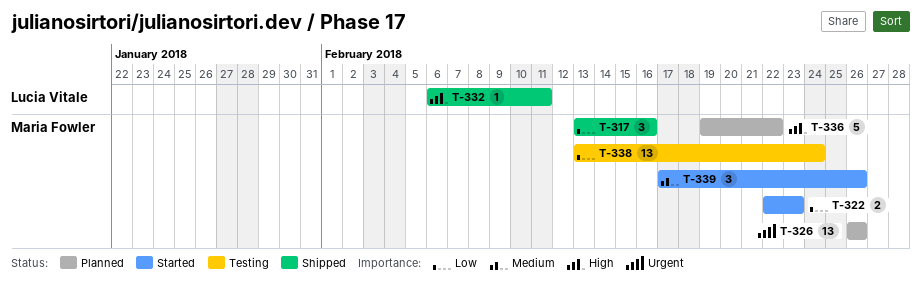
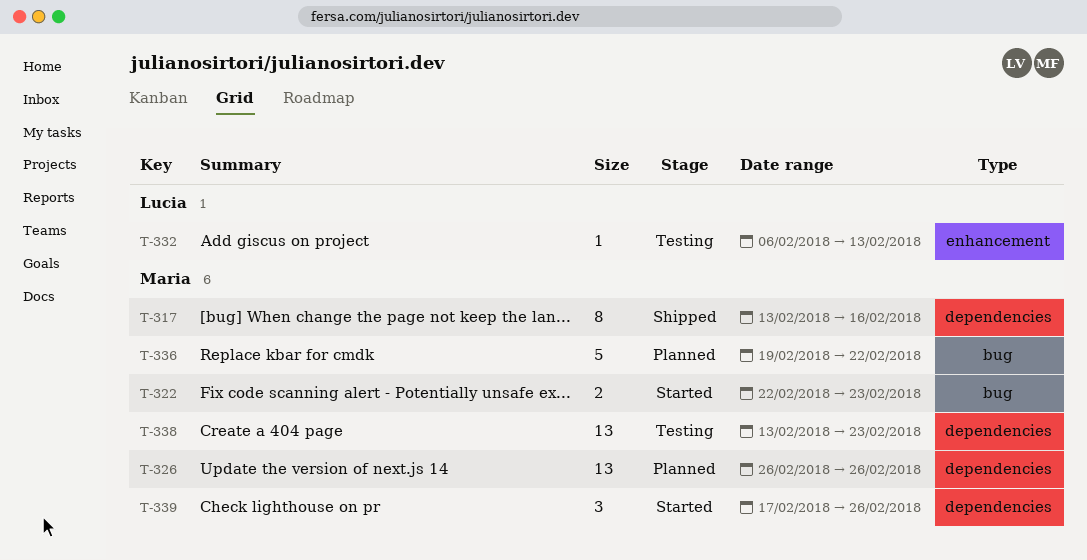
T-317, estimate: 3 -> 8
T-332, status: Shipped -> Testing
T-332, due: Feb 11 -> Feb 13
T-338, due: Feb 24 -> Feb 23

